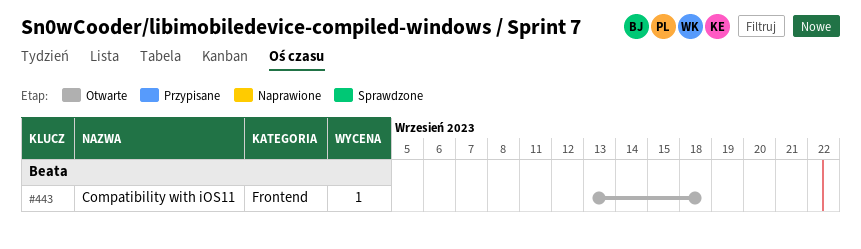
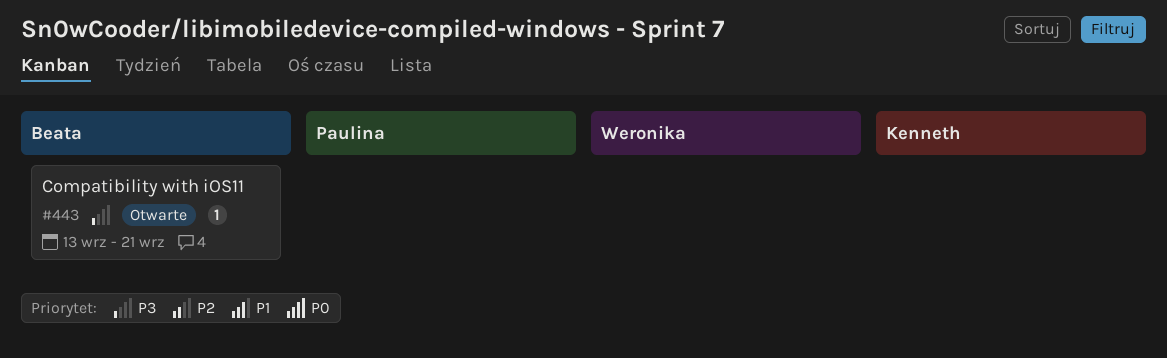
#443, due: Sep 18 -> Sep 21

